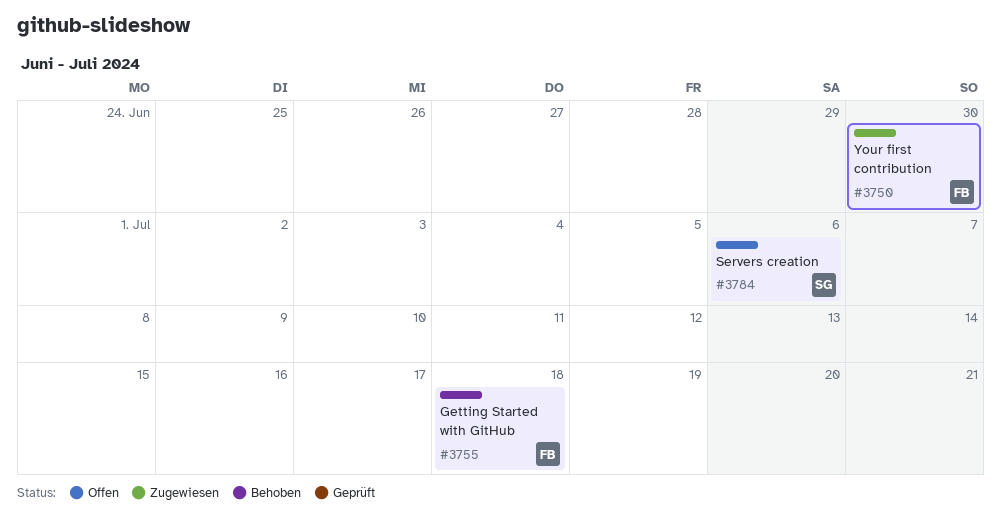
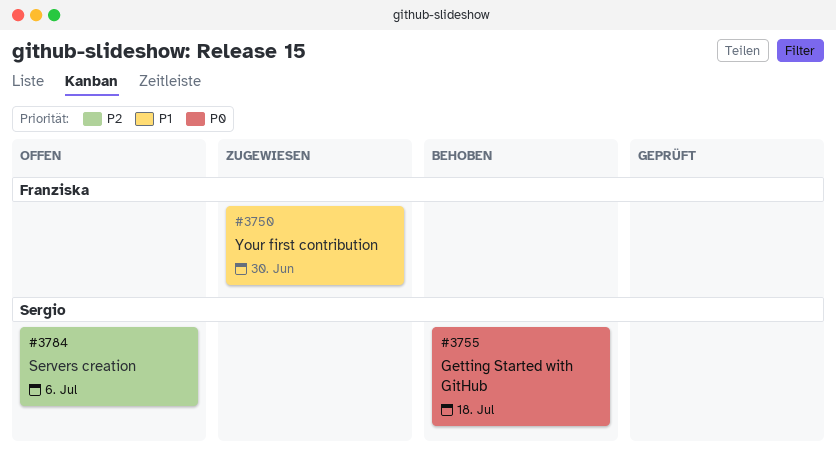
#3755, owner: Franziska -> Sergio

